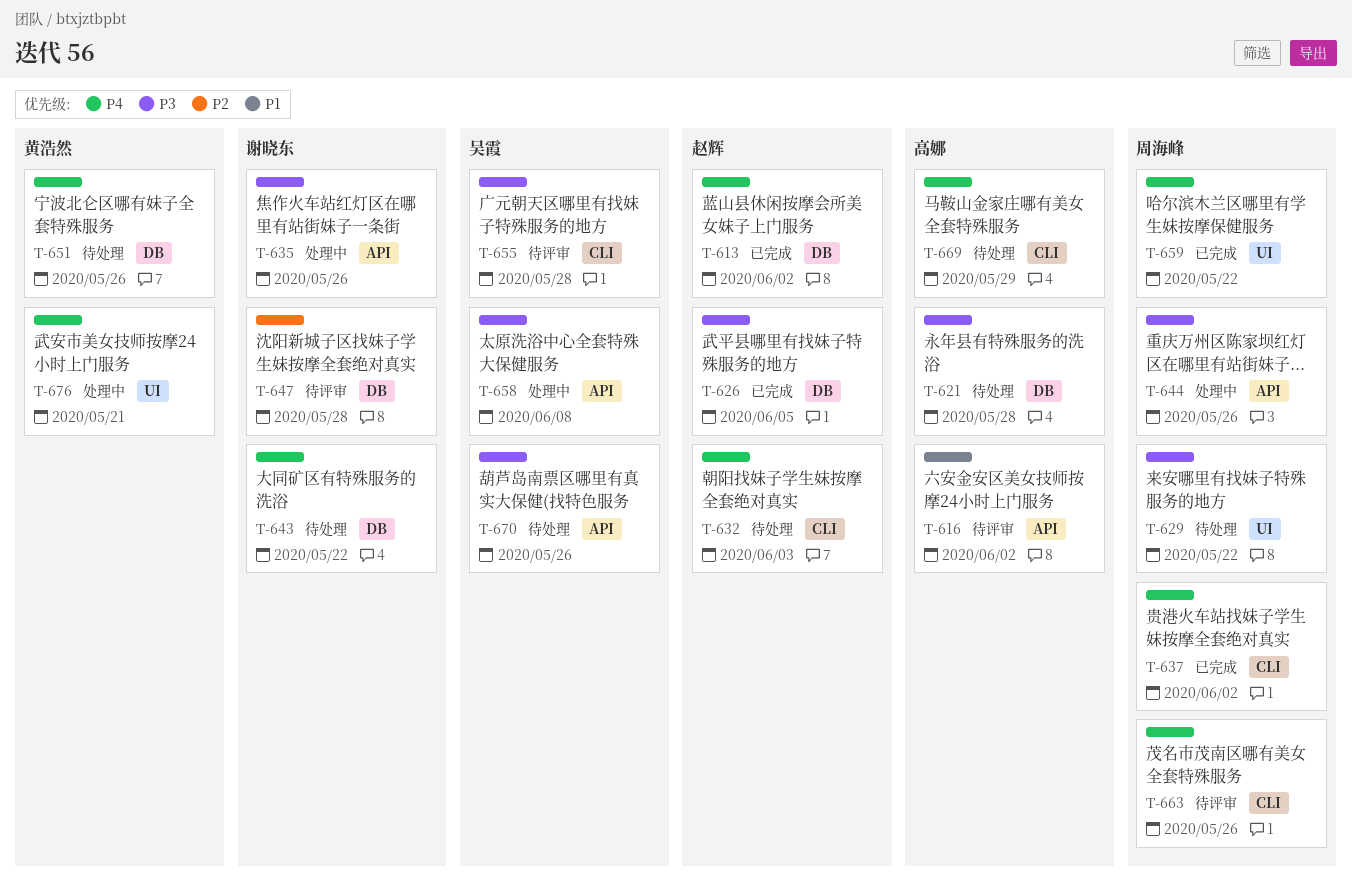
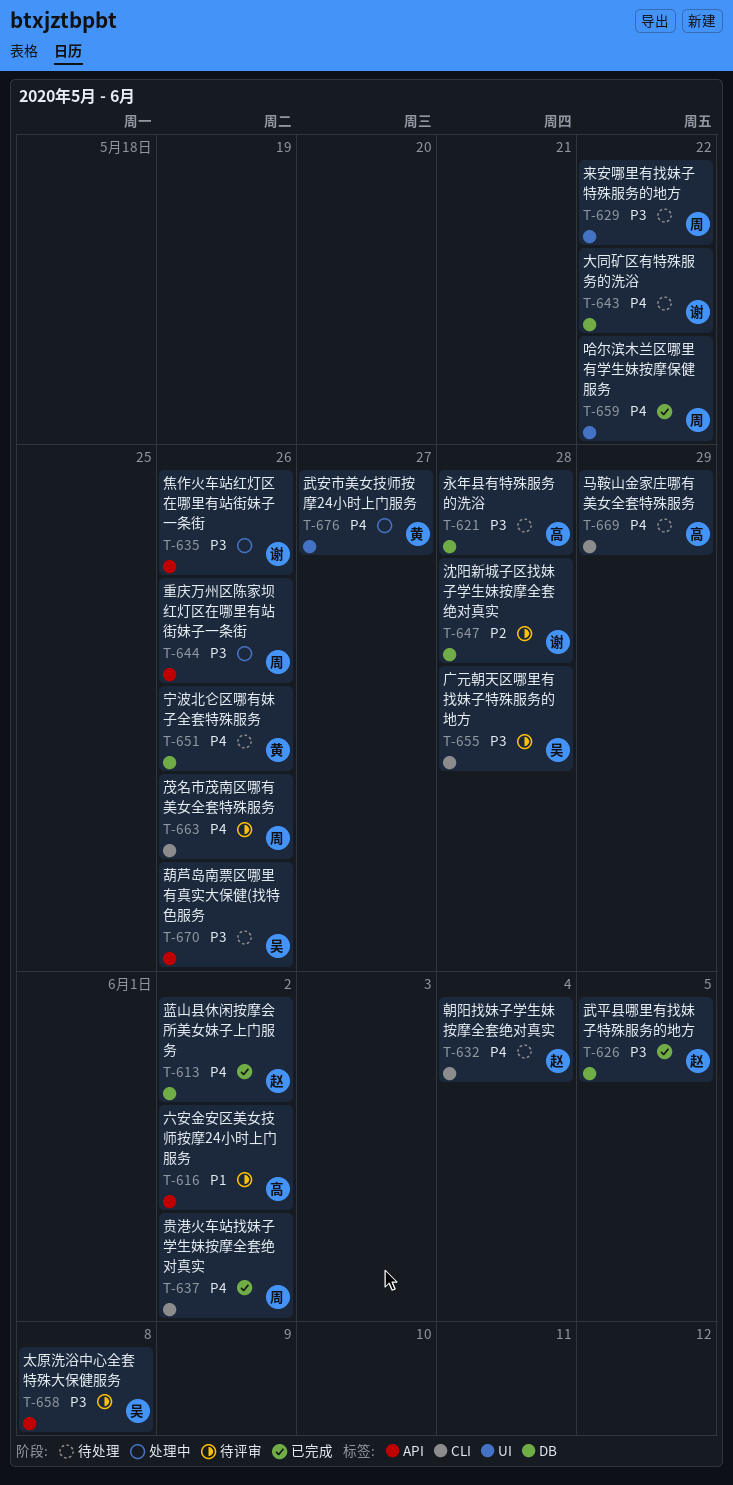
T-632, due: Jun 3 -> Jun 4
T-658, status: 处理中 -> 待评审
T-676, due: May 21 -> May 27

